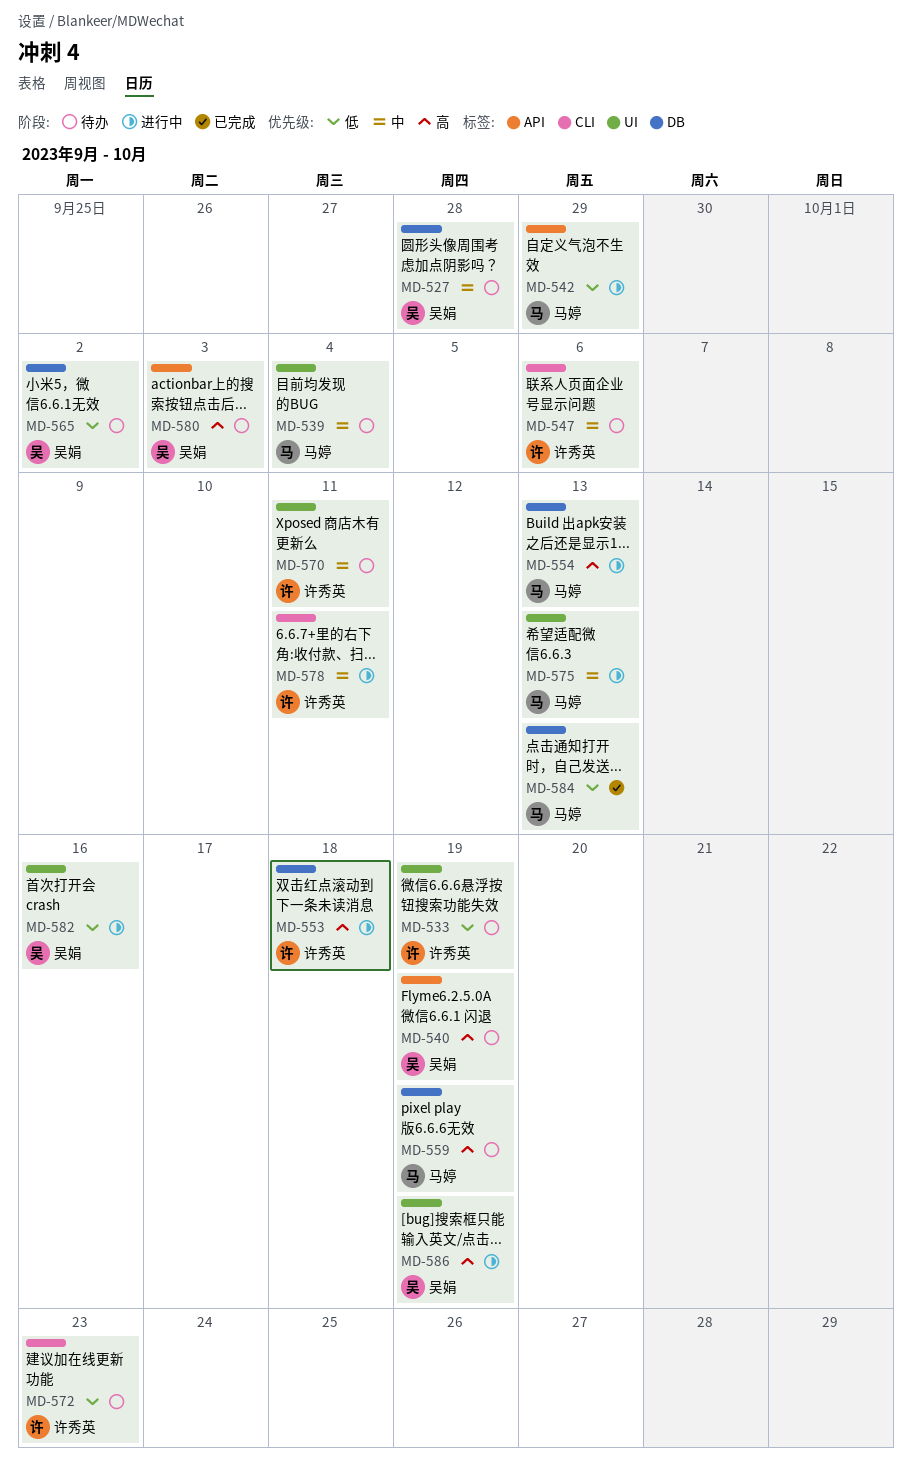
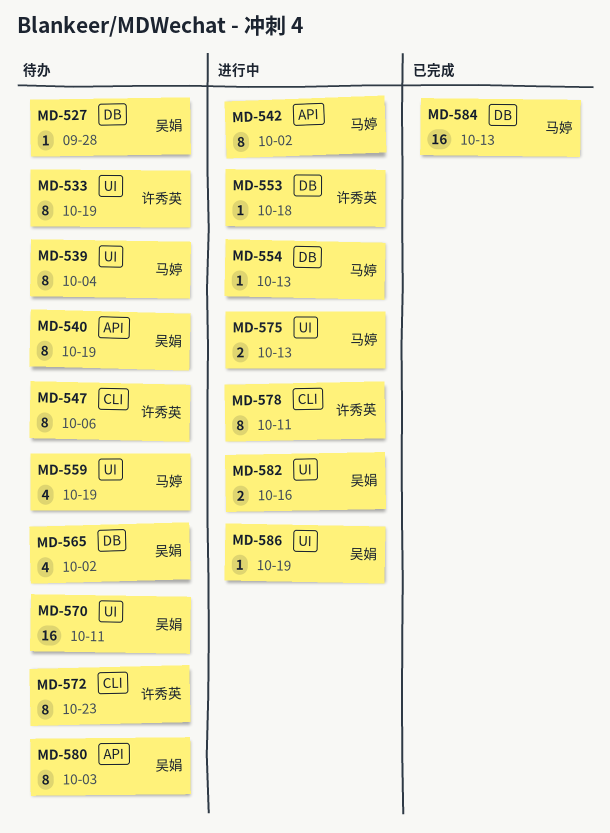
MD-542, due: Sep 29 -> Oct 2
MD-559, label: DB -> UI
MD-570, owner: 许秀英 -> 吴娟

